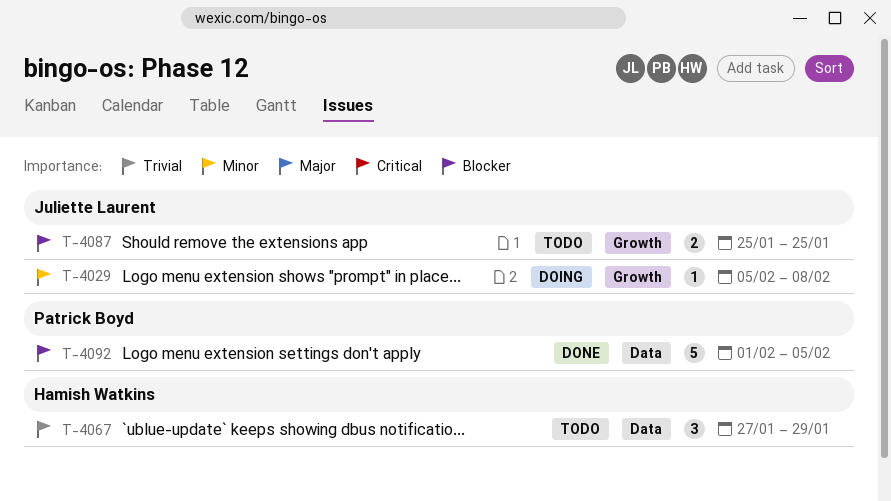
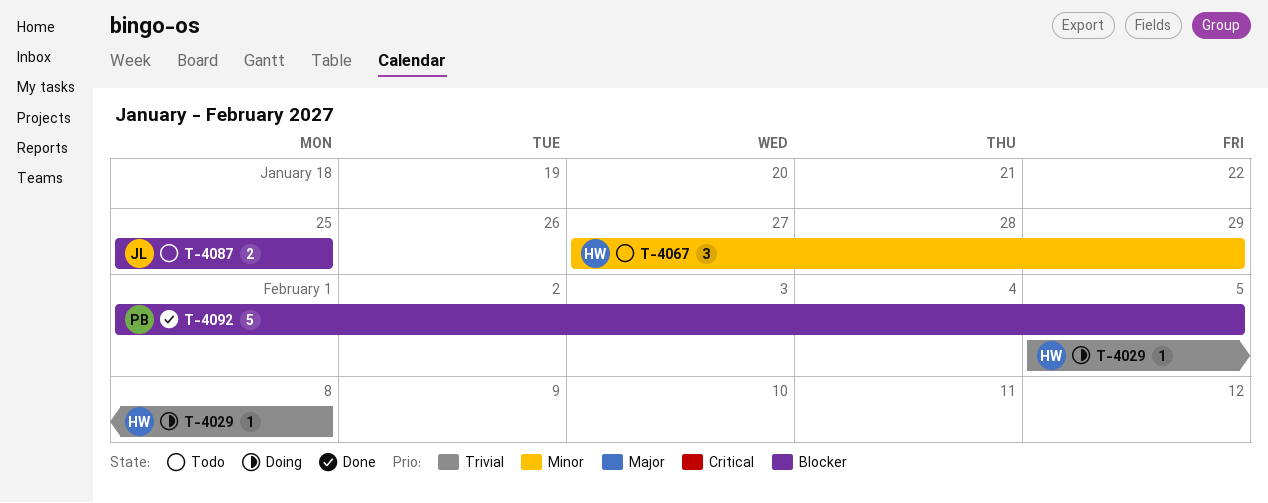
T-4029, owner: Juliette Laurent -> Hamish Watkins
T-4029, priority: Minor -> Trivial
T-4067, priority: Trivial -> Minor

